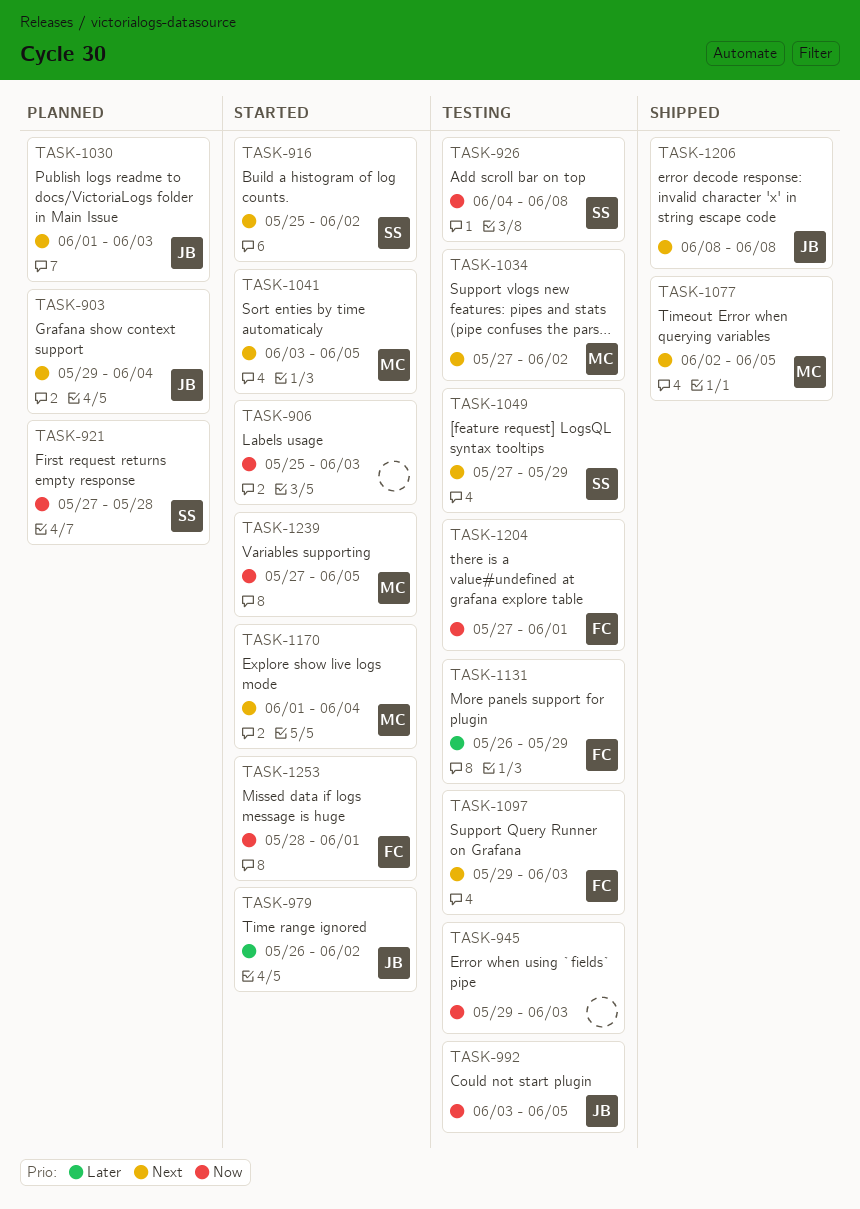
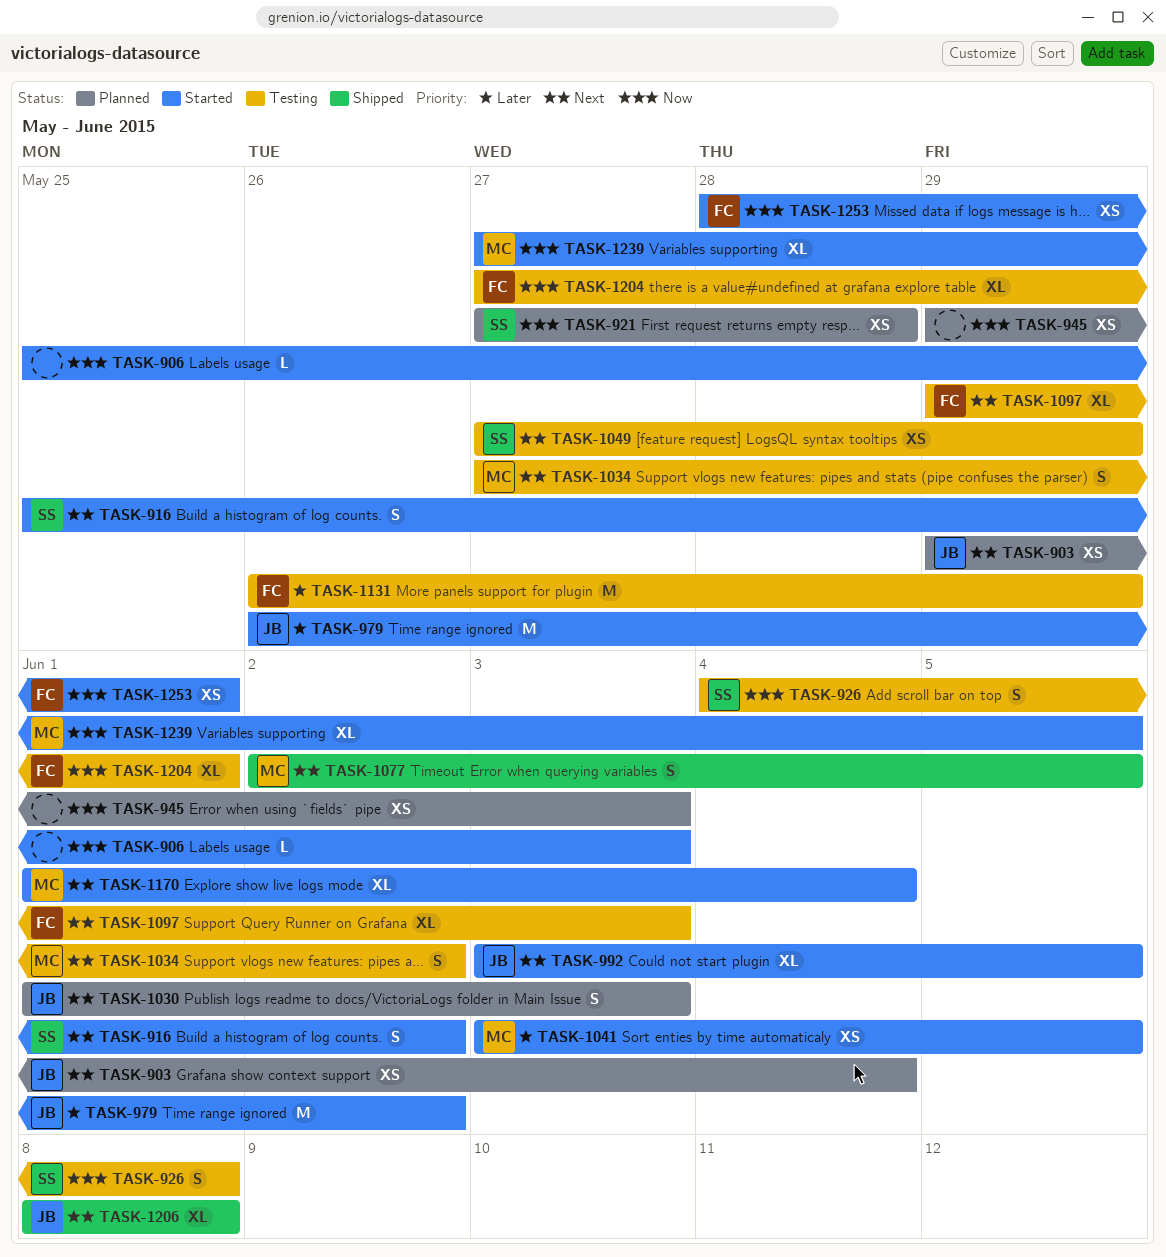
TASK-945, status: Testing -> Planned
TASK-992, status: Testing -> Started
TASK-992, priority: Now -> Next
TASK-1041, priority: Next -> Later

